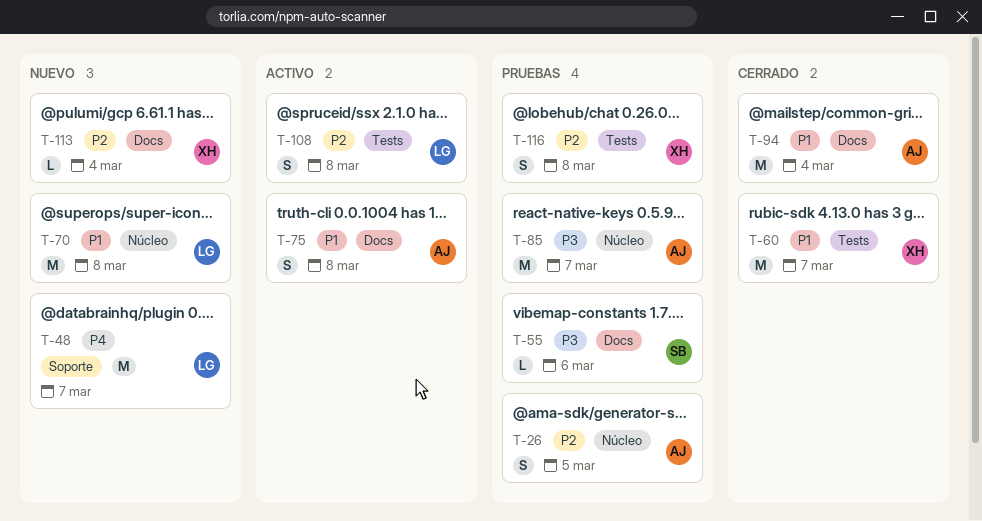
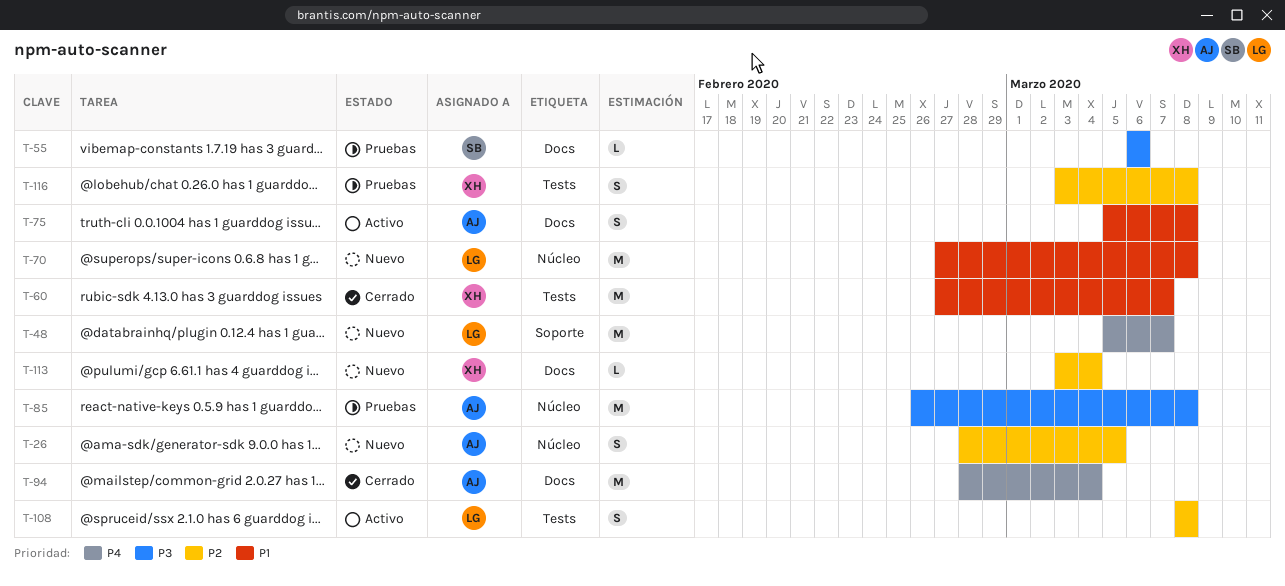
T-26, status: Pruebas -> Nuevo
T-85, due: Mar 7 -> Mar 8
T-94, priority: P1 -> P4

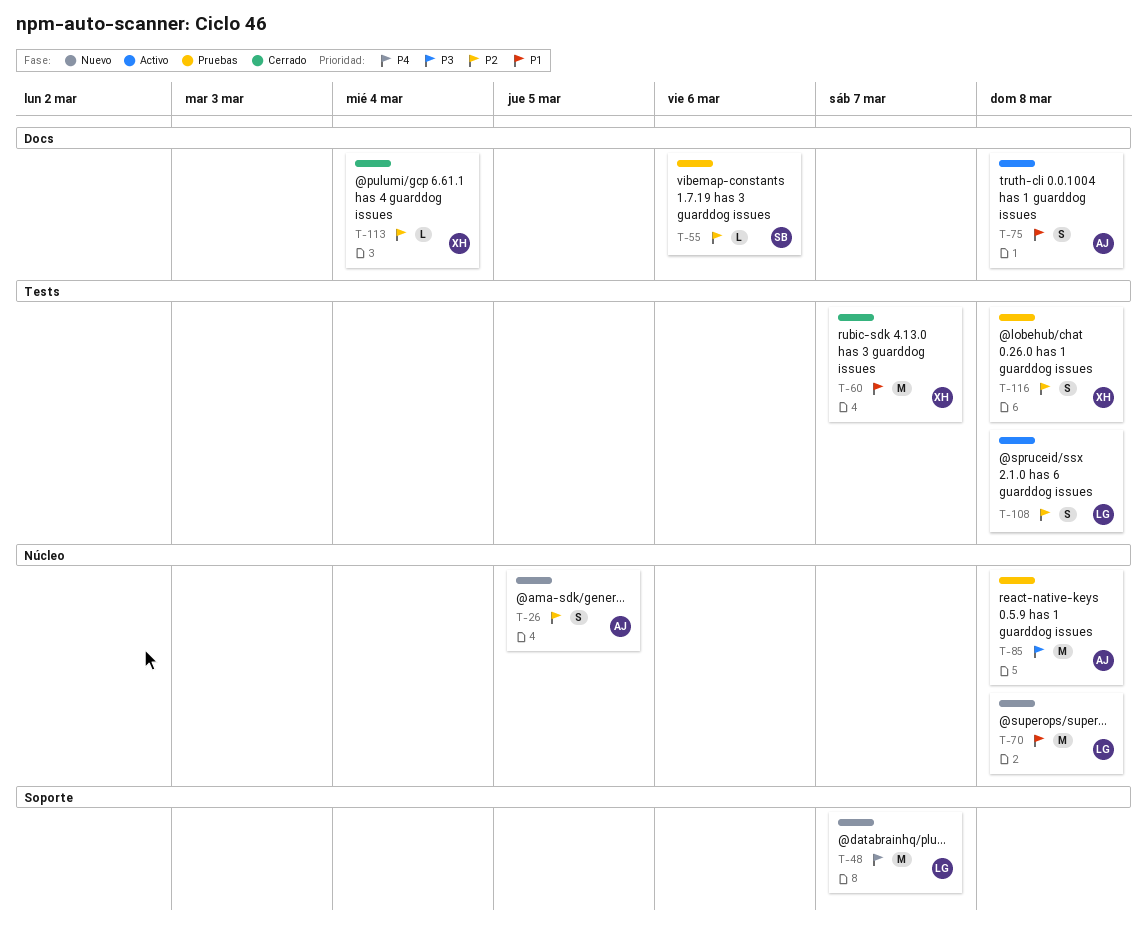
T-55, priority: P3 -> P2
T-94: present -> none
T-113, status: Nuevo -> Cerrado

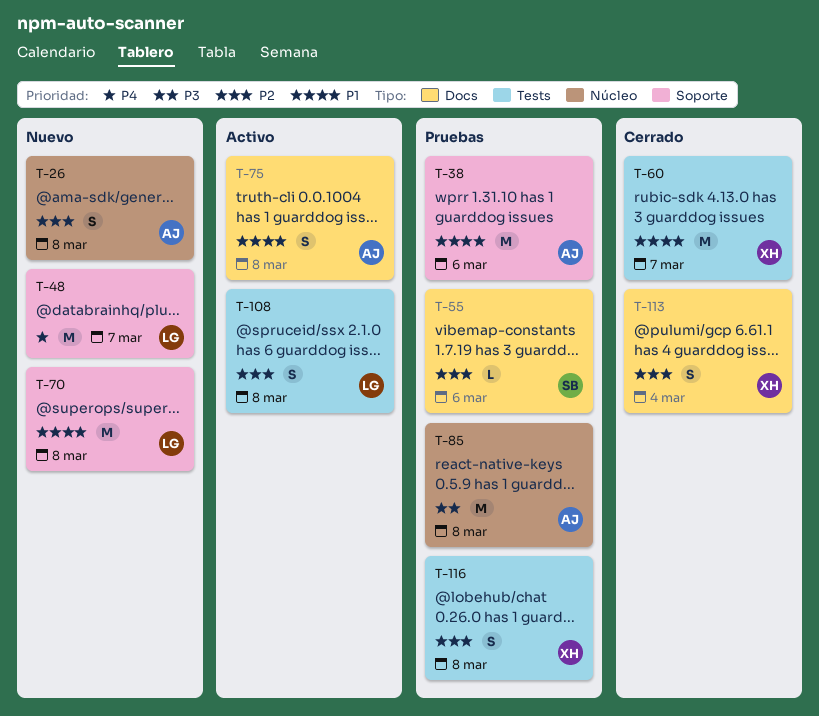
T-26, due: Mar 5 -> Mar 8
T-38: none -> present
T-70, label: Núcleo -> Soporte
T-113, estimate: L -> S

